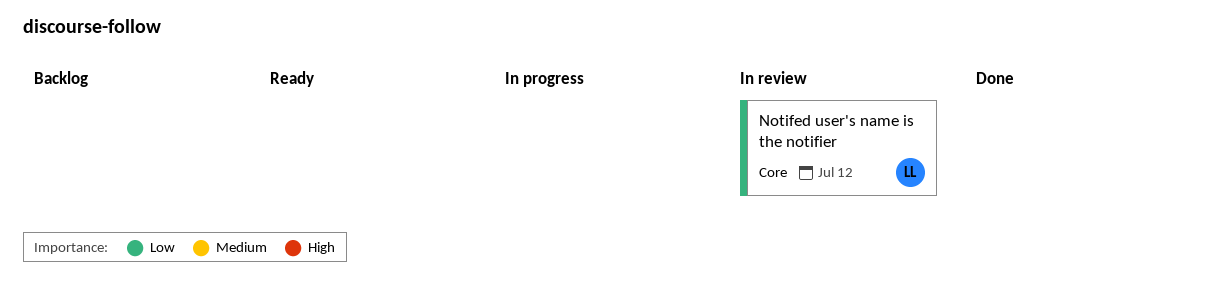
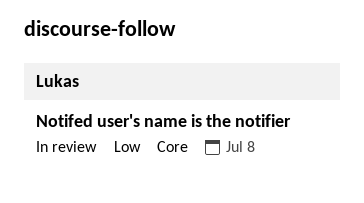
Notifed user's name is the notifier, due: Jul 12 -> Jul 8

